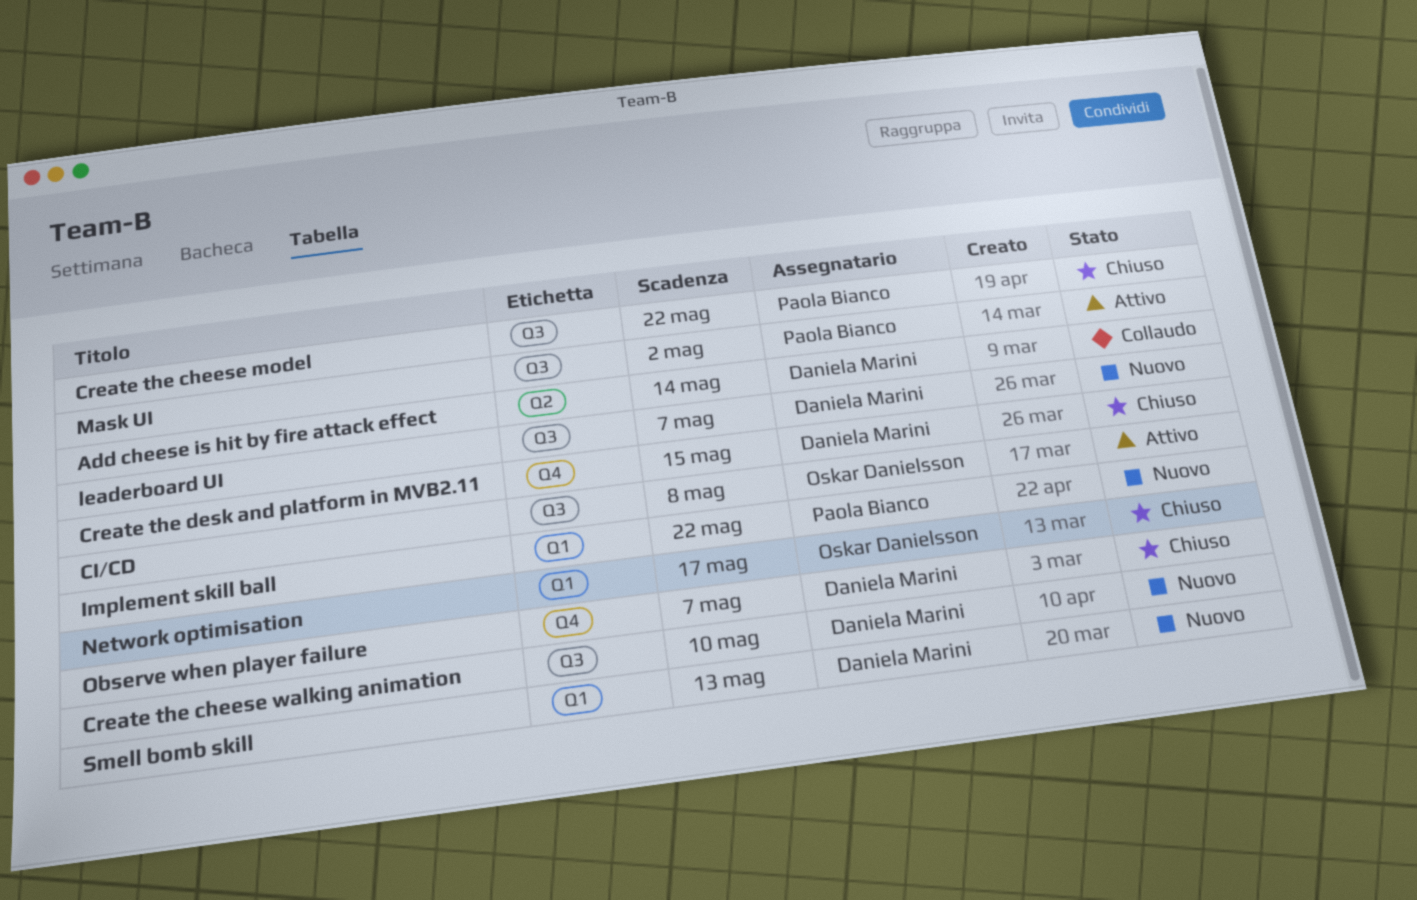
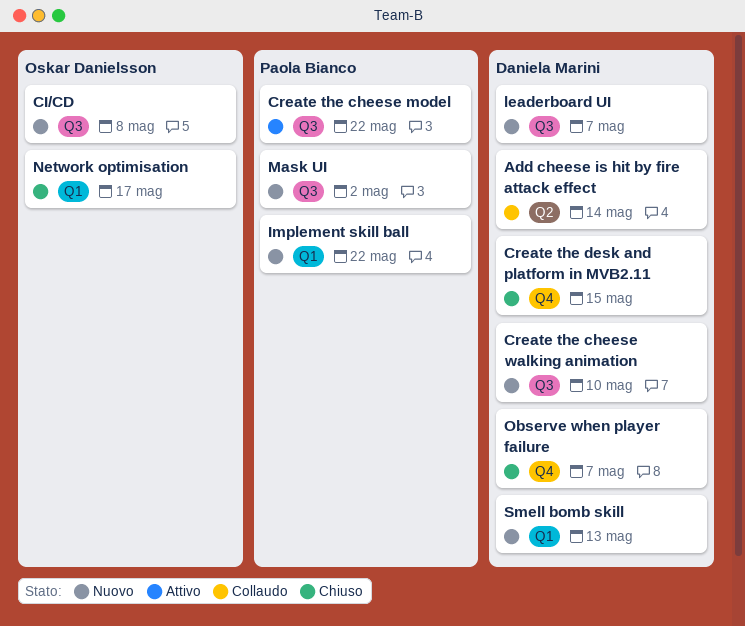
CI/CD, status: Attivo -> Nuovo
Create the cheese model, status: Chiuso -> Attivo
Mask UI, status: Attivo -> Nuovo

